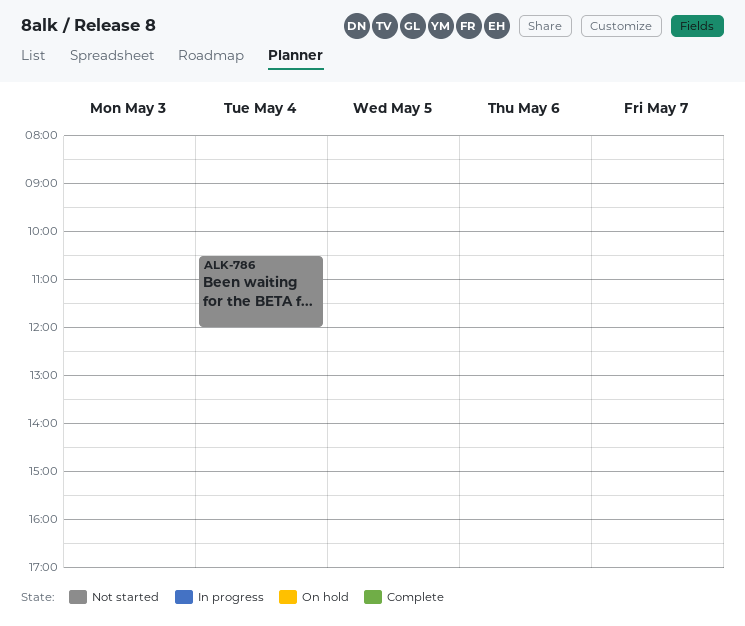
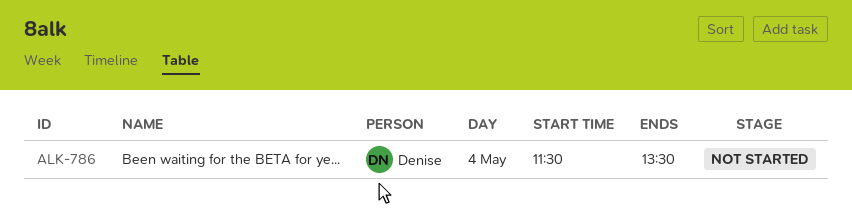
ALK-786, begins: 10:30 -> 11:30
ALK-786, ends: 12:00 -> 13:30

